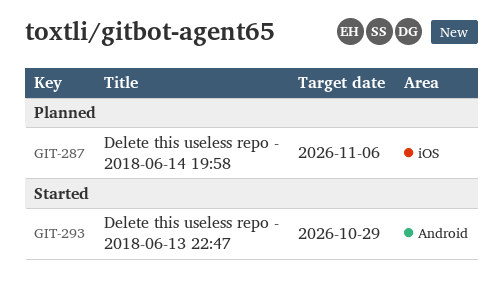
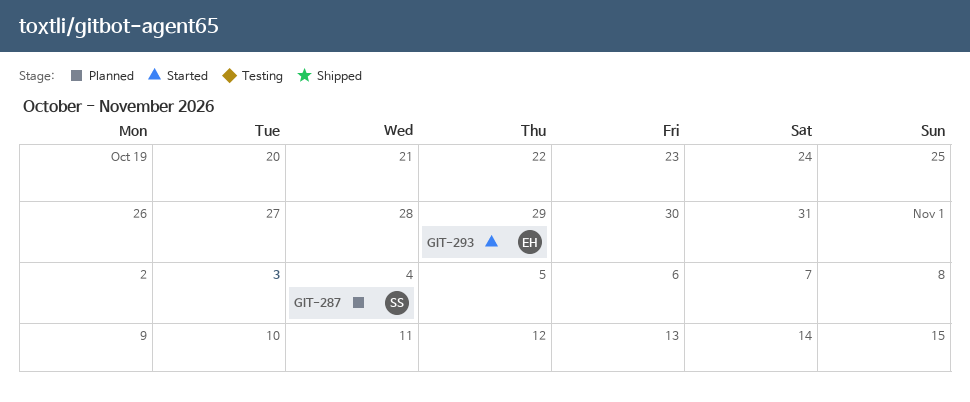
GIT-287, due: Nov 6 -> Nov 4

